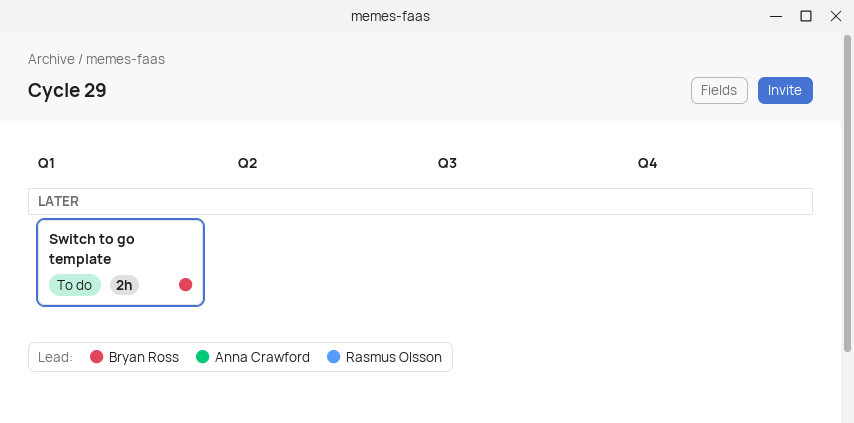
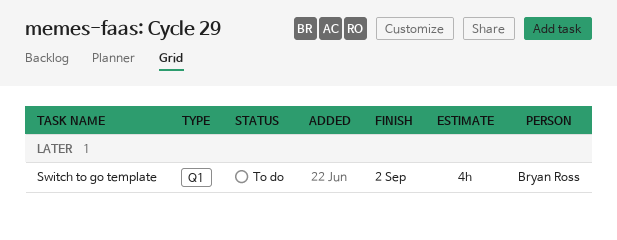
Switch to go template, estimate: 2h -> 4h

